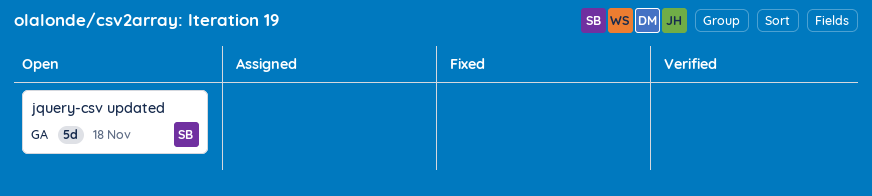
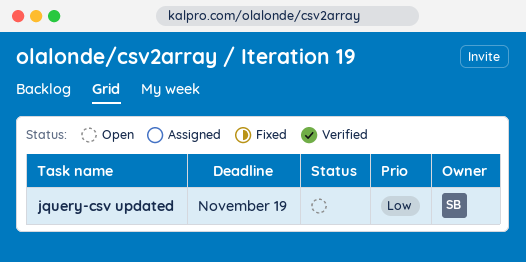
jquery-csv updated, due: Nov 18 -> Nov 19

